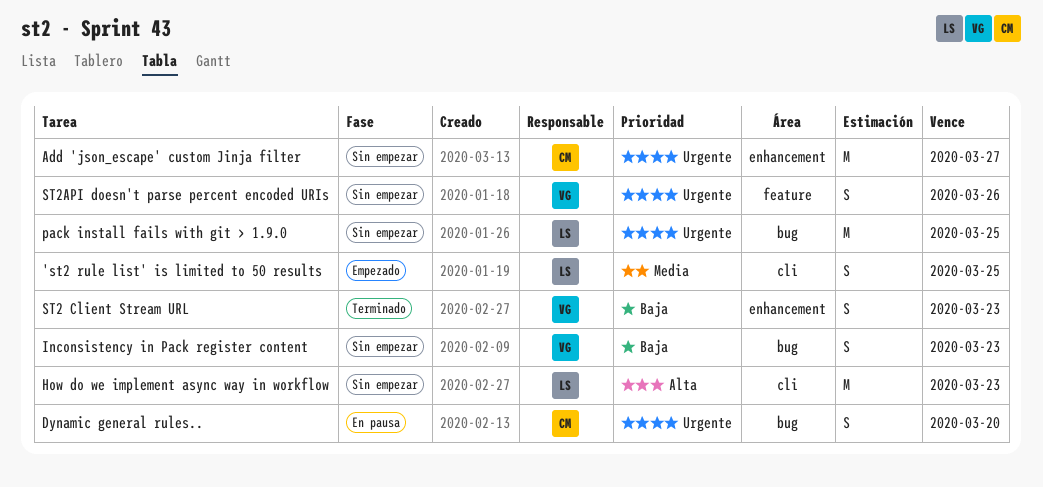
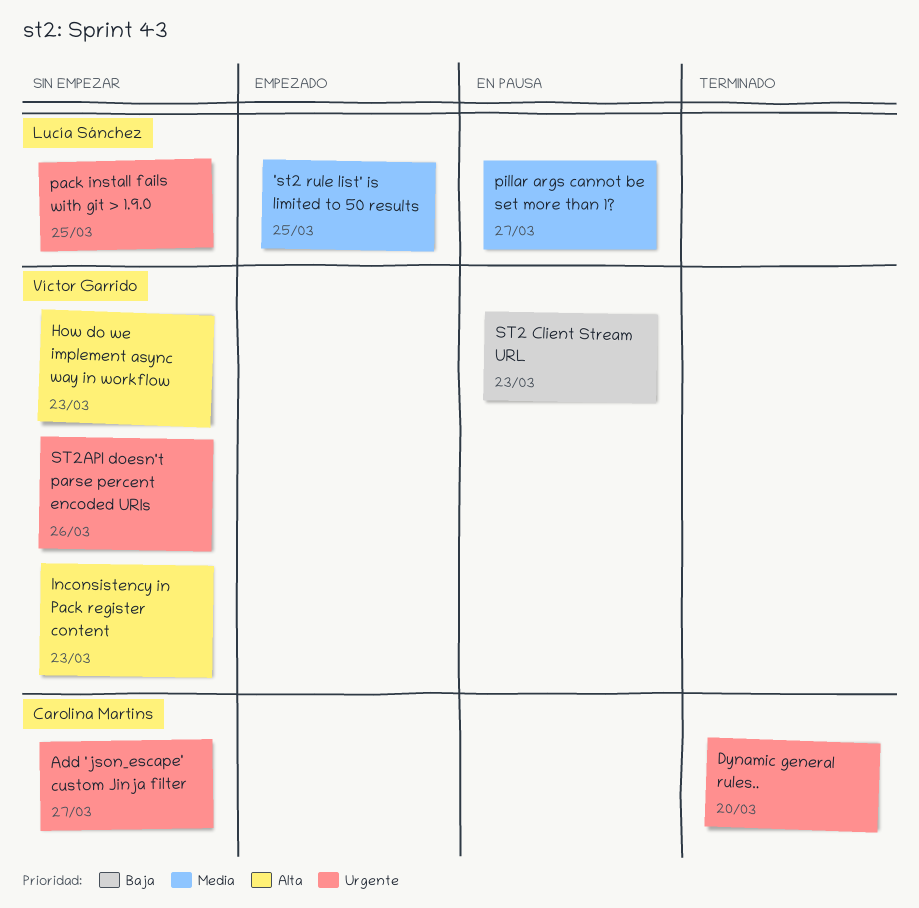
Dynamic general rules.., status: En pausa -> Terminado
How do we implement async way in workflow, owner: Lucía Sánchez -> Víctor Garrido
Inconsistency in Pack register content, priority: Baja -> Alta
pillar args cannot be set more than 1?: none -> present
ST2 Client Stream URL, status: Terminado -> En pausa

